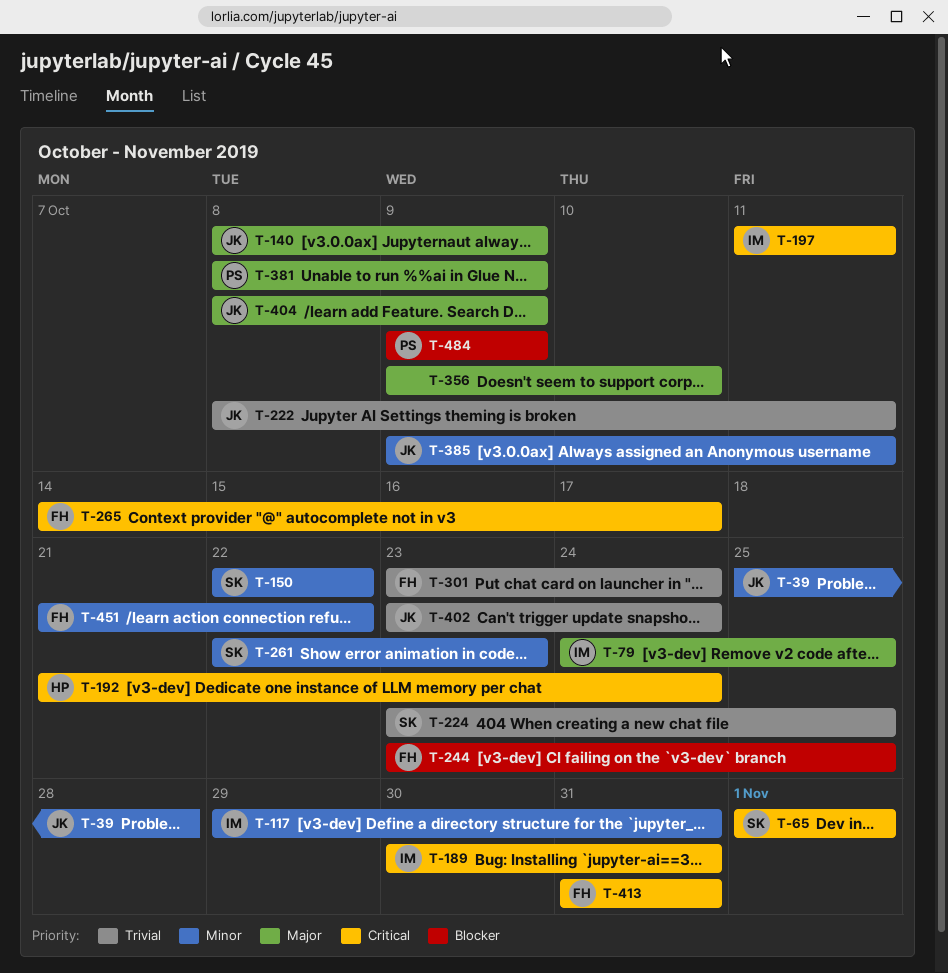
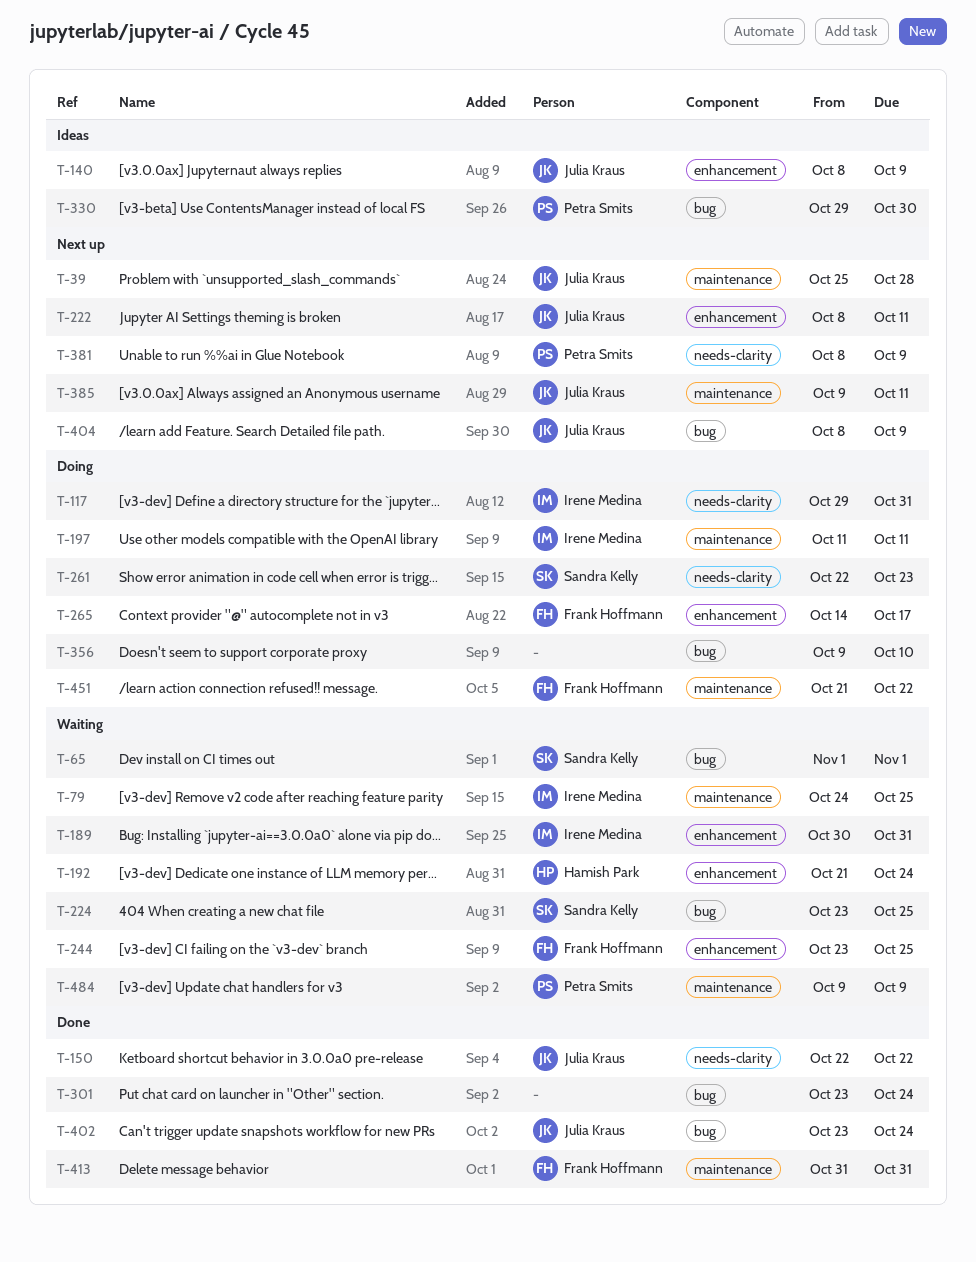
T-150, owner: Sandra Kelly -> Julia Kraus
T-301, owner: Frank Hoffmann -> none
T-330: none -> present

